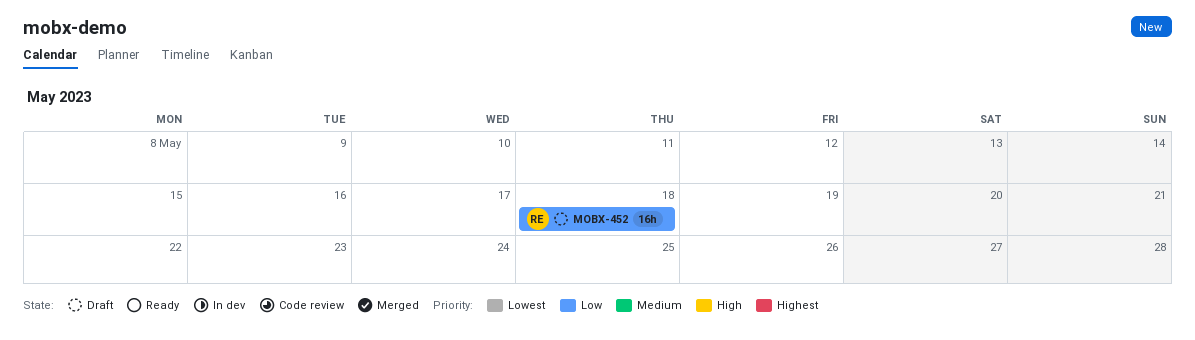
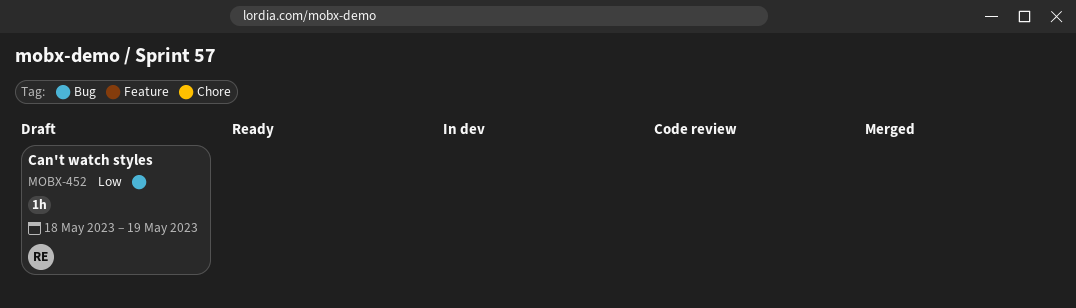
MOBX-452, estimate: 16h -> 1h
MOBX-452, due: May 18 -> May 19

